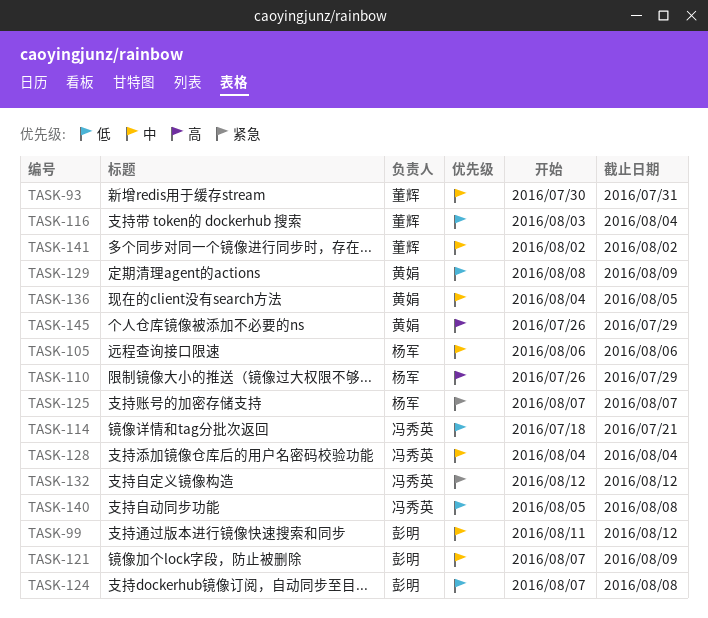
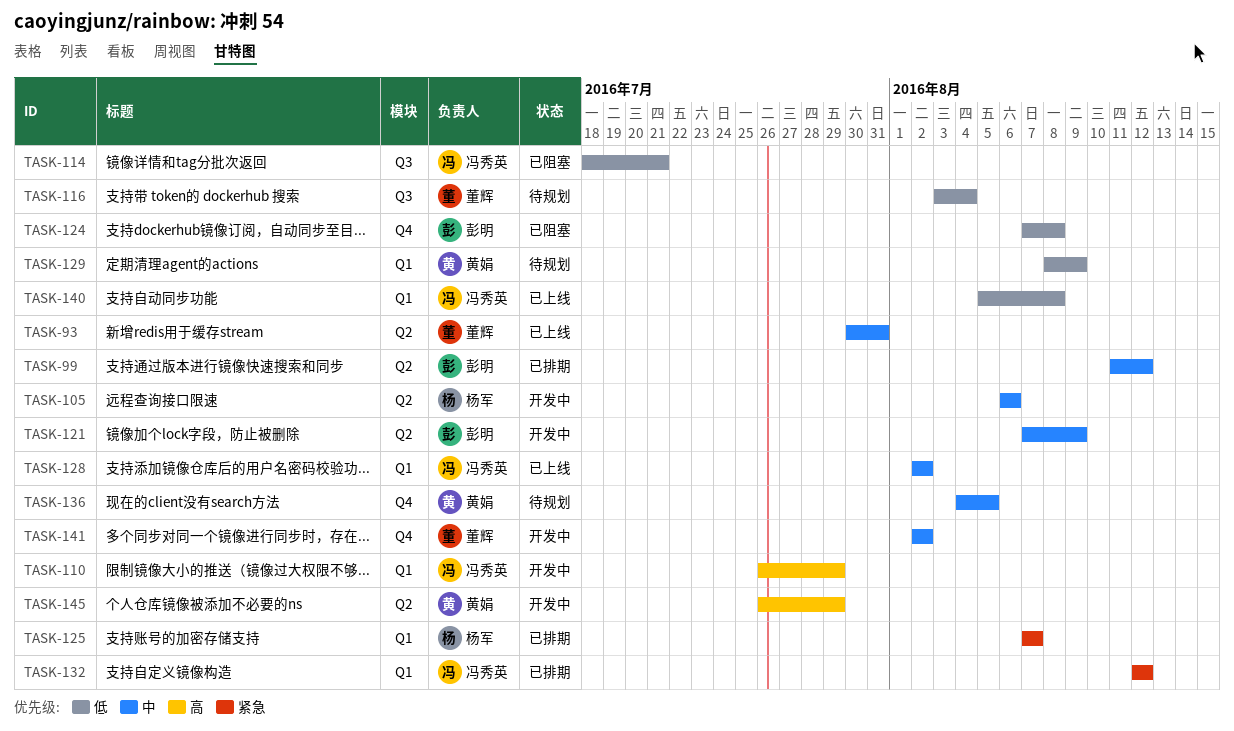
TASK-110, owner: 杨军 -> 冯秀英
TASK-128, start: Aug 4 -> Aug 2
TASK-128, due: Aug 4 -> Aug 2

